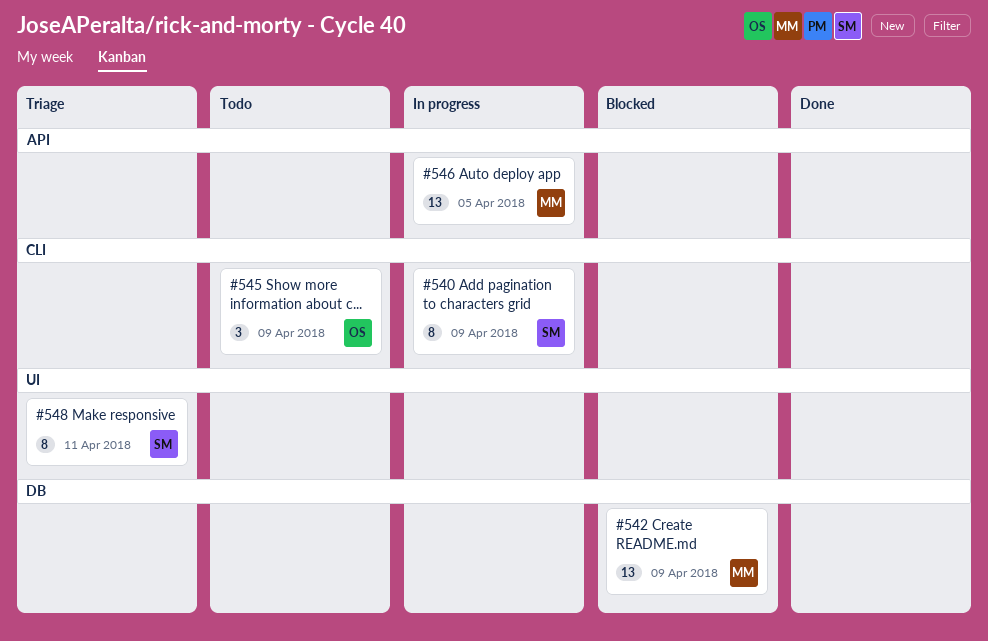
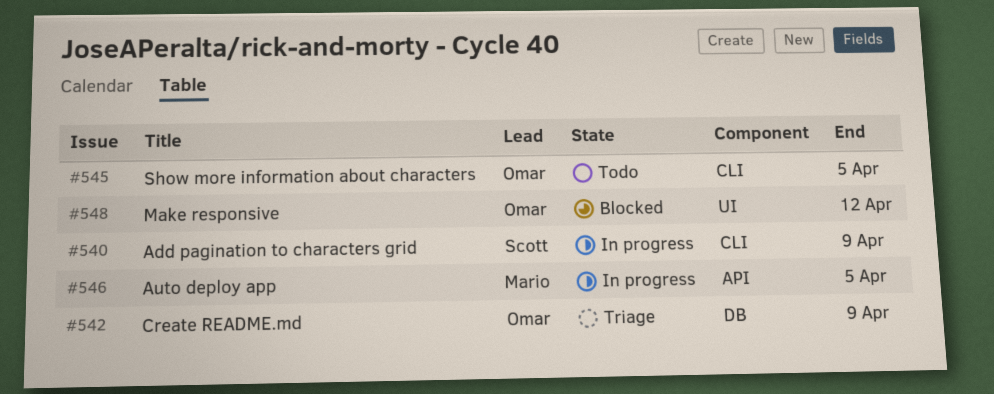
#542, status: Blocked -> Triage
#542, owner: Mario -> Omar
#545, due: Apr 9 -> Apr 5
#548, status: Triage -> Blocked
#548, owner: Scott -> Omar
#548, due: Apr 11 -> Apr 12

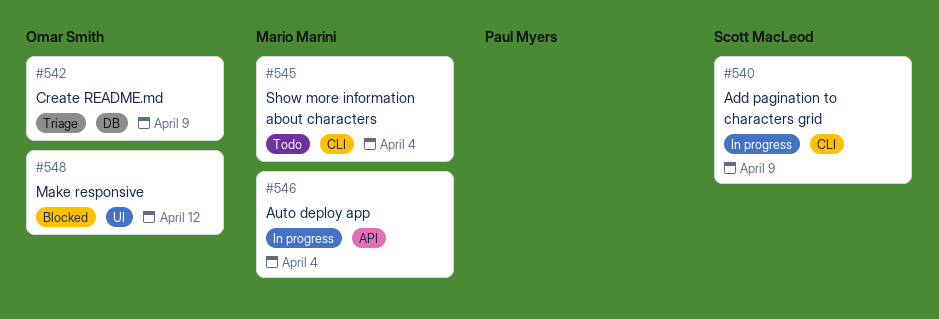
#545, owner: Omar Smith -> Mario Marini
#545, due: Apr 5 -> Apr 4
#546, due: Apr 5 -> Apr 4

